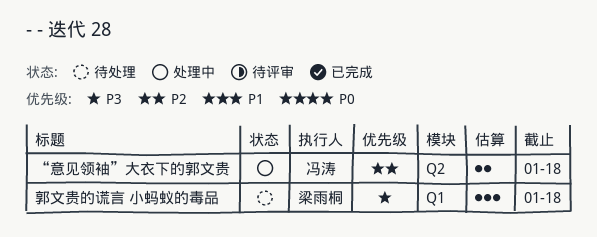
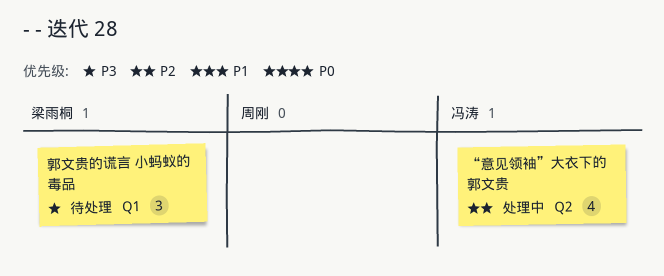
“意见领袖”大衣下的郭文贵, estimate: 2 -> 4

